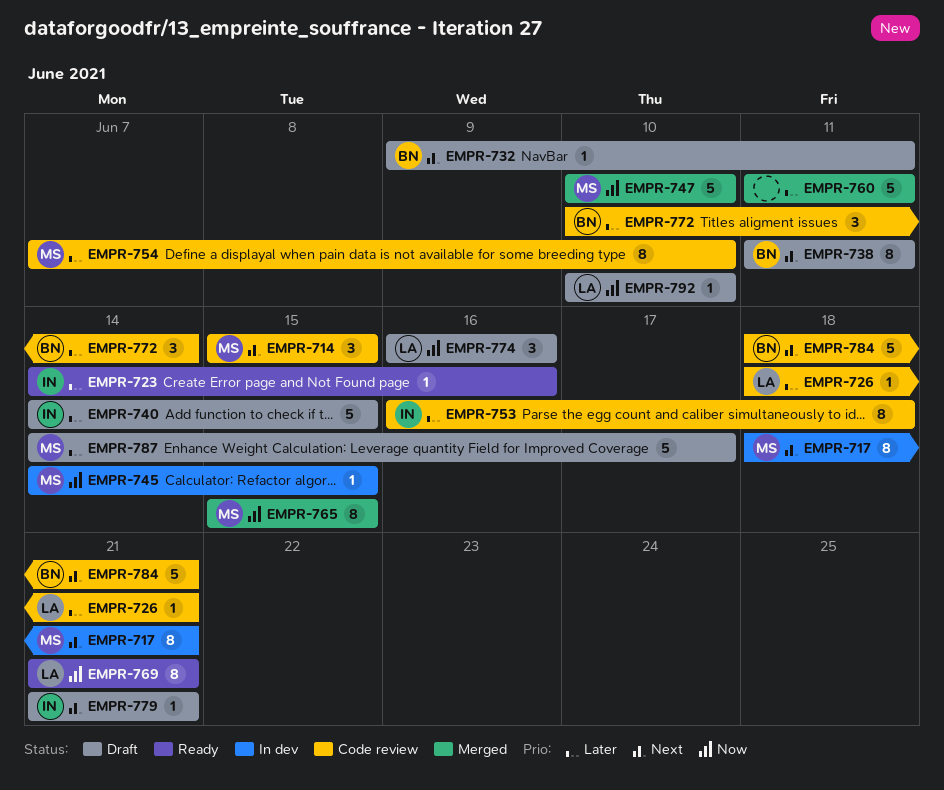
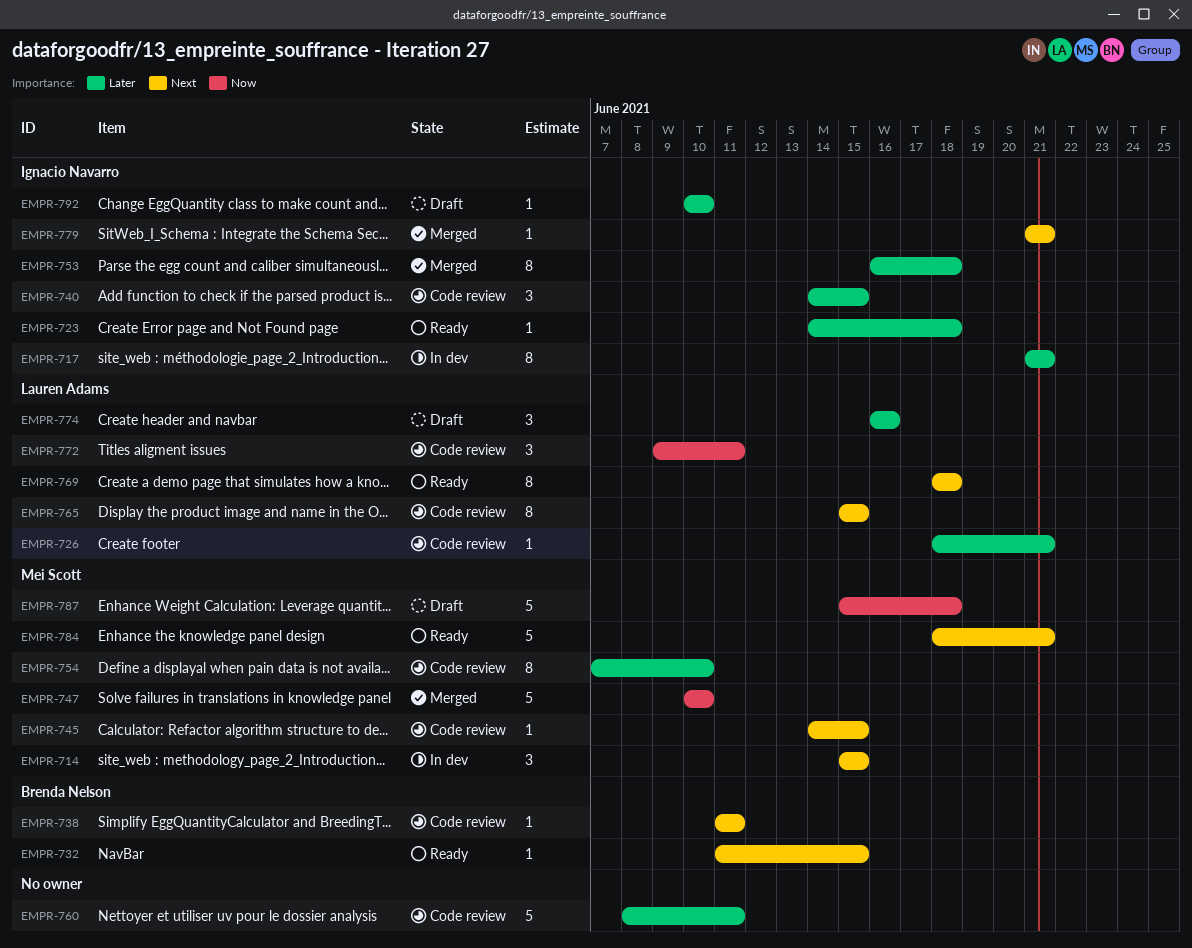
EMPR-714, status: Code review -> In dev
EMPR-717, owner: Mei Scott -> Ignacio Navarro
EMPR-717, priority: Next -> Later
EMPR-717, start: Jun 18 -> Jun 21
EMPR-723, due: Jun 16 -> Jun 18
EMPR-732, status: Draft -> Ready
EMPR-732, start: Jun 9 -> Jun 11
EMPR-732, due: Jun 11 -> Jun 15
EMPR-738, status: Draft -> Code review
EMPR-738, estimate: 8 -> 1
EMPR-740, status: Draft -> Code review
EMPR-740, estimate: 5 -> 3
EMPR-745, status: In dev -> Code review
EMPR-745, priority: Now -> Next
EMPR-753, status: Code review -> Merged
EMPR-760, status: Merged -> Code review
EMPR-760, start: Jun 11 -> Jun 8
EMPR-765, status: Merged -> Code review
EMPR-765, owner: Mei Scott -> Lauren Adams
EMPR-765, priority: Now -> Next
EMPR-769, priority: Now -> Next
EMPR-769, start: Jun 21 -> Jun 18
EMPR-769, due: Jun 21 -> Jun 18
EMPR-772, owner: Brenda Nelson -> Lauren Adams
EMPR-772, priority: Later -> Now
EMPR-772, start: Jun 10 -> Jun 9
EMPR-772, due: Jun 14 -> Jun 11
EMPR-774, priority: Now -> Later
EMPR-779, status: Draft -> Merged
EMPR-784, status: Code review -> Ready
EMPR-784, owner: Brenda Nelson -> Mei Scott
EMPR-787, priority: Later -> Now
EMPR-787, start: Jun 14 -> Jun 15
EMPR-787, due: Jun 17 -> Jun 18
EMPR-792, owner: Lauren Adams -> Ignacio Navarro
EMPR-792, priority: Now -> Later

